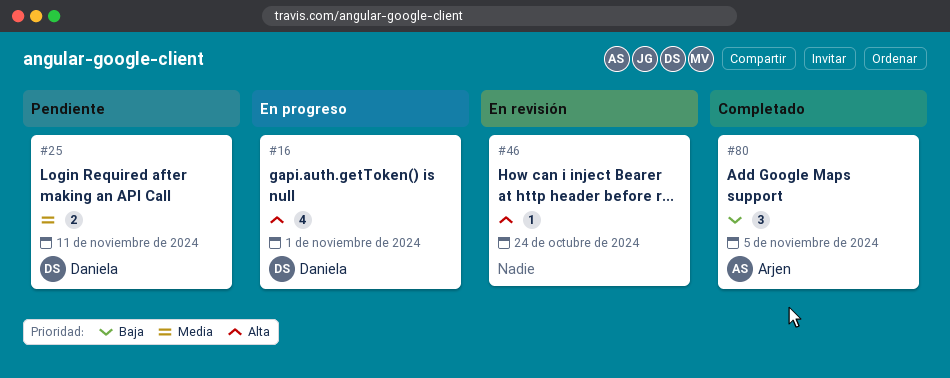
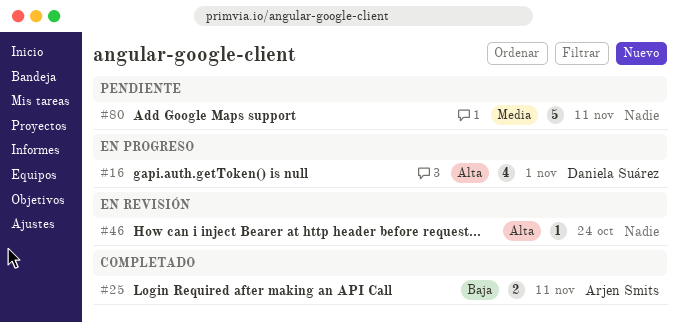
#25, status: Pendiente -> Completado
#25, owner: Daniela Suárez -> Arjen Smits
#25, priority: Media -> Baja
#80, status: Completado -> Pendiente
#80, owner: Arjen Smits -> none
#80, priority: Baja -> Media
#80, estimate: 3 -> 5
#80, due: Nov 5 -> Nov 11

